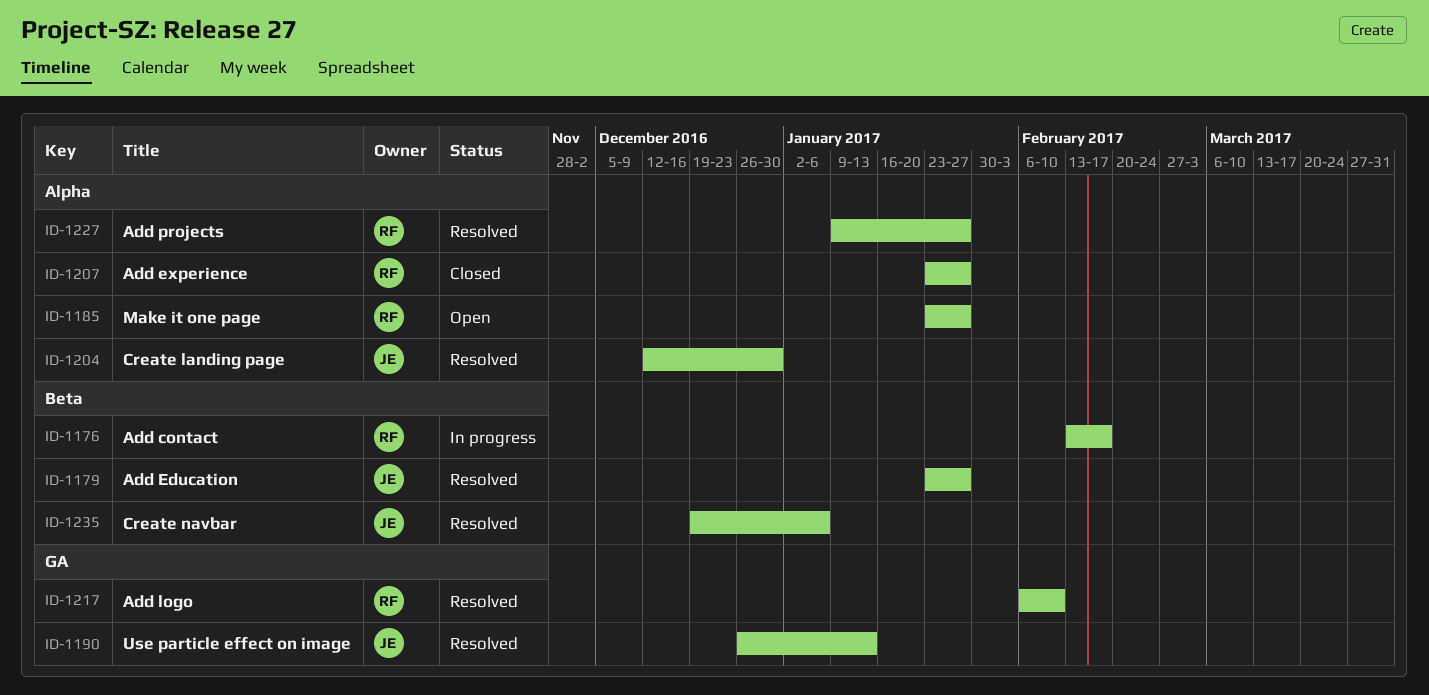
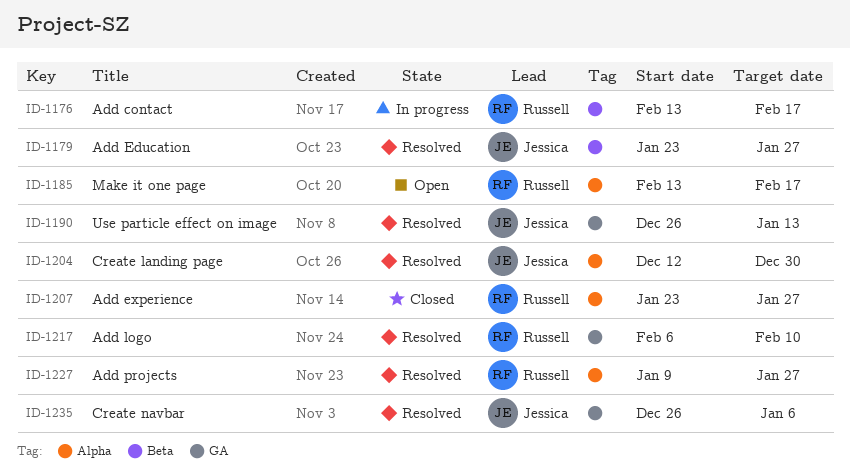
ID-1185, start: Jan 23 -> Feb 13
ID-1185, due: Jan 27 -> Feb 17
ID-1235, label: Beta -> GA
ID-1235, start: Dec 19 -> Dec 26

